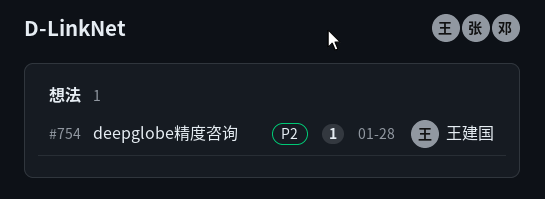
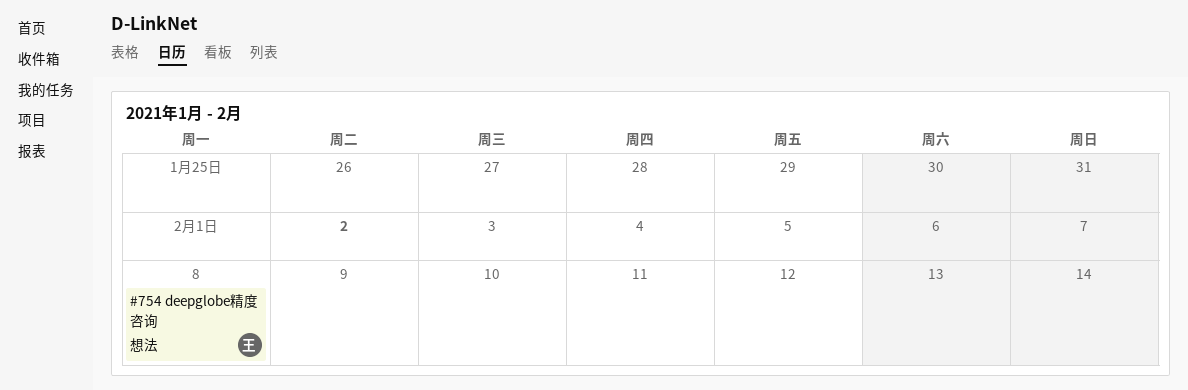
#754, due: Jan 28 -> Feb 8

